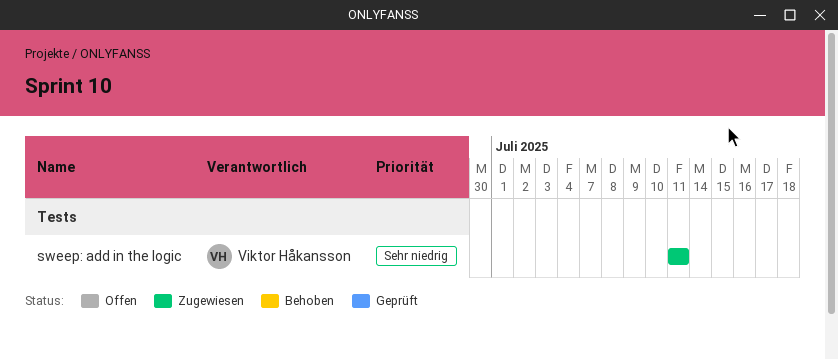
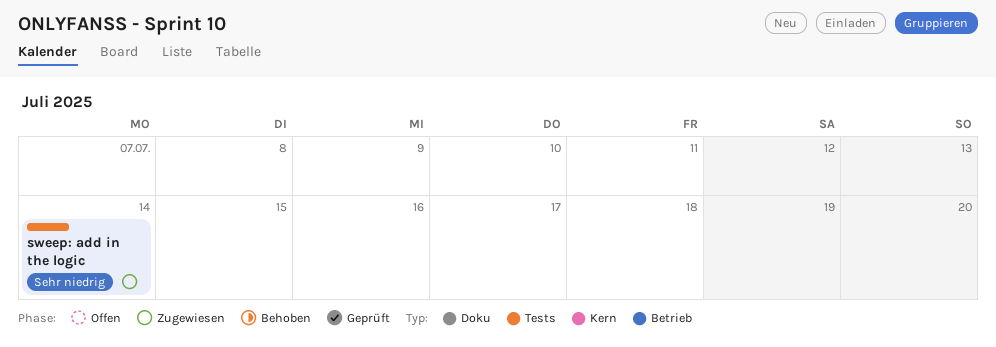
sweep: add in the logic, due: Jul 11 -> Jul 14

